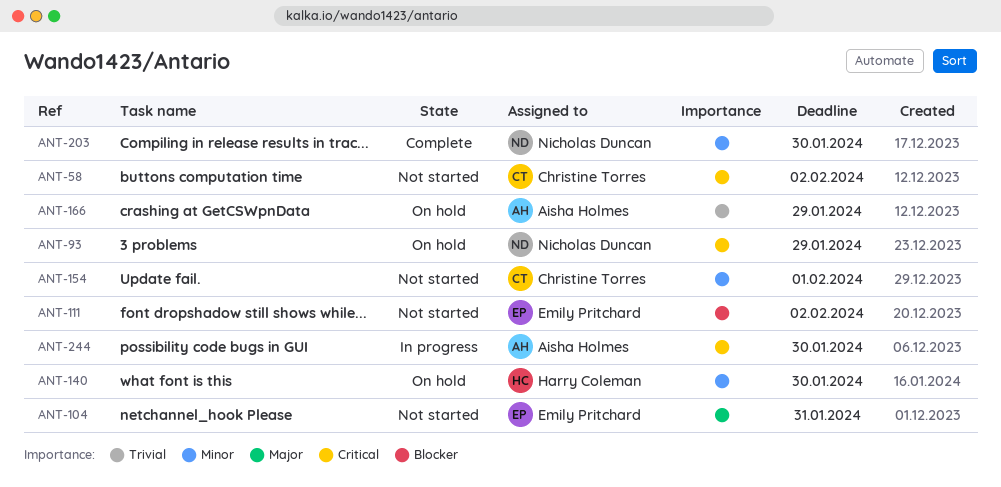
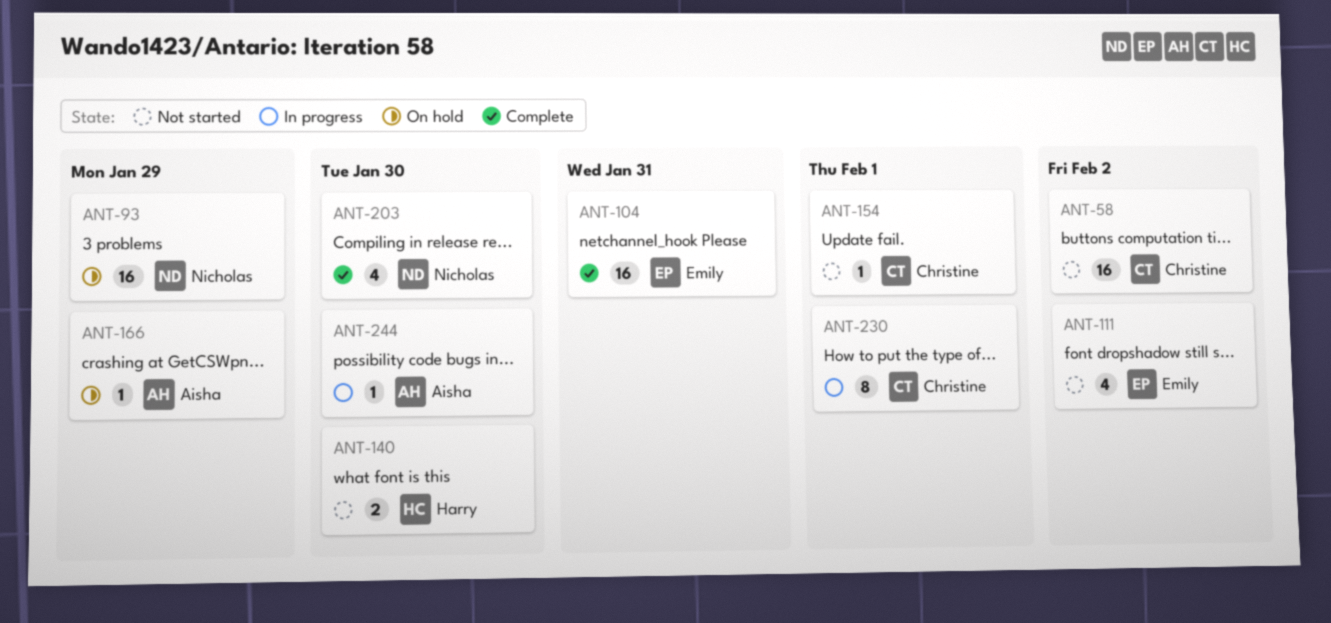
ANT-104, status: Not started -> Complete
ANT-140, status: On hold -> Not started
ANT-230: none -> present

